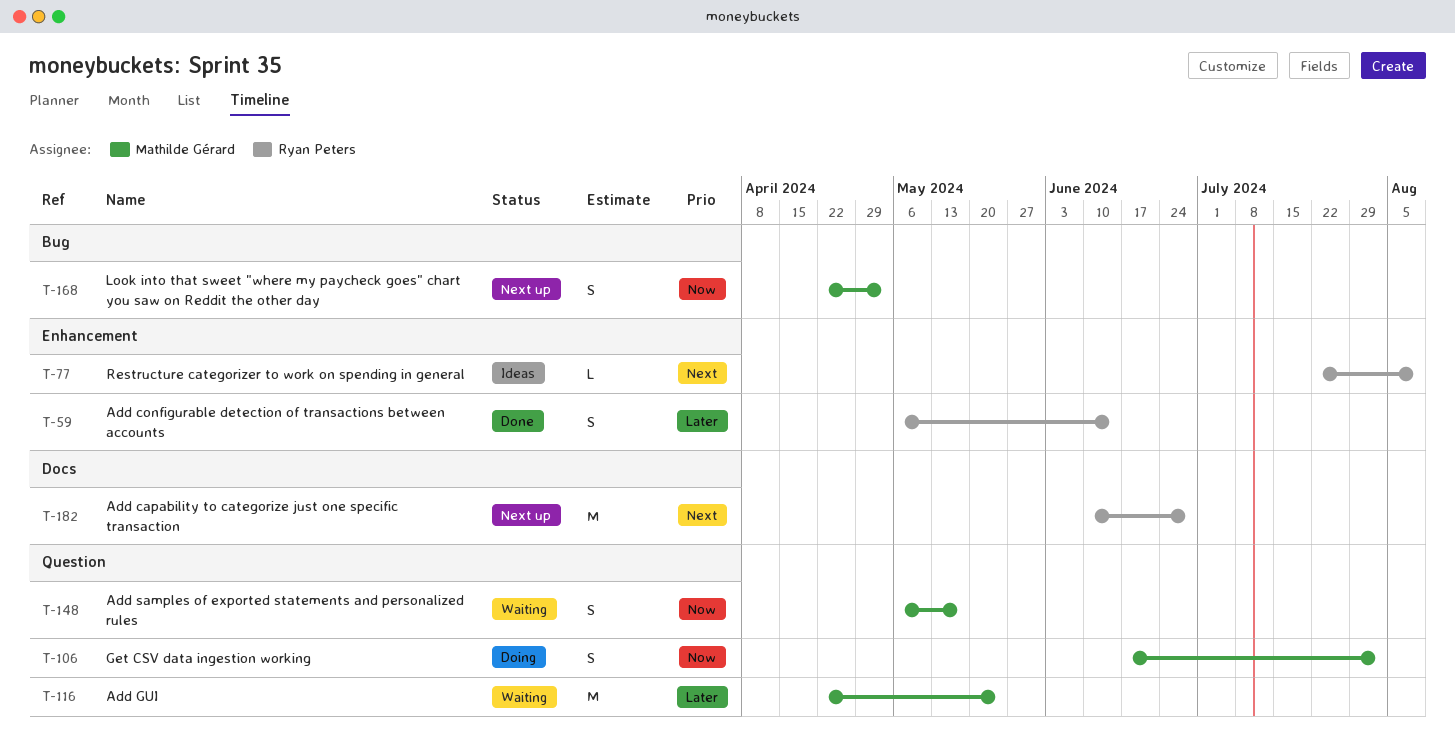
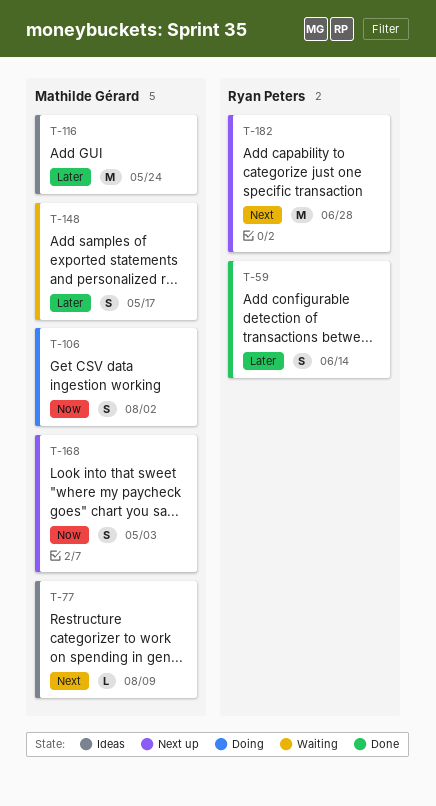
T-77, owner: Ryan Peters -> Mathilde Gérard
T-116, status: Waiting -> Ideas
T-148, priority: Now -> Later

